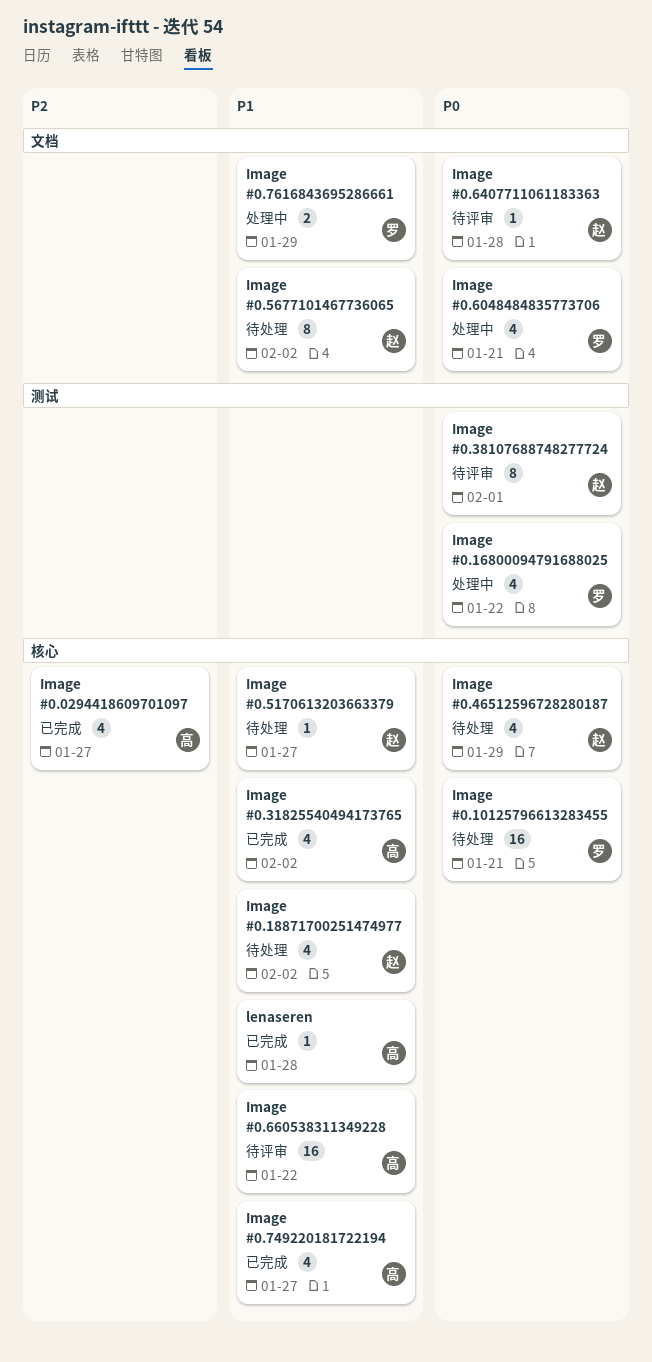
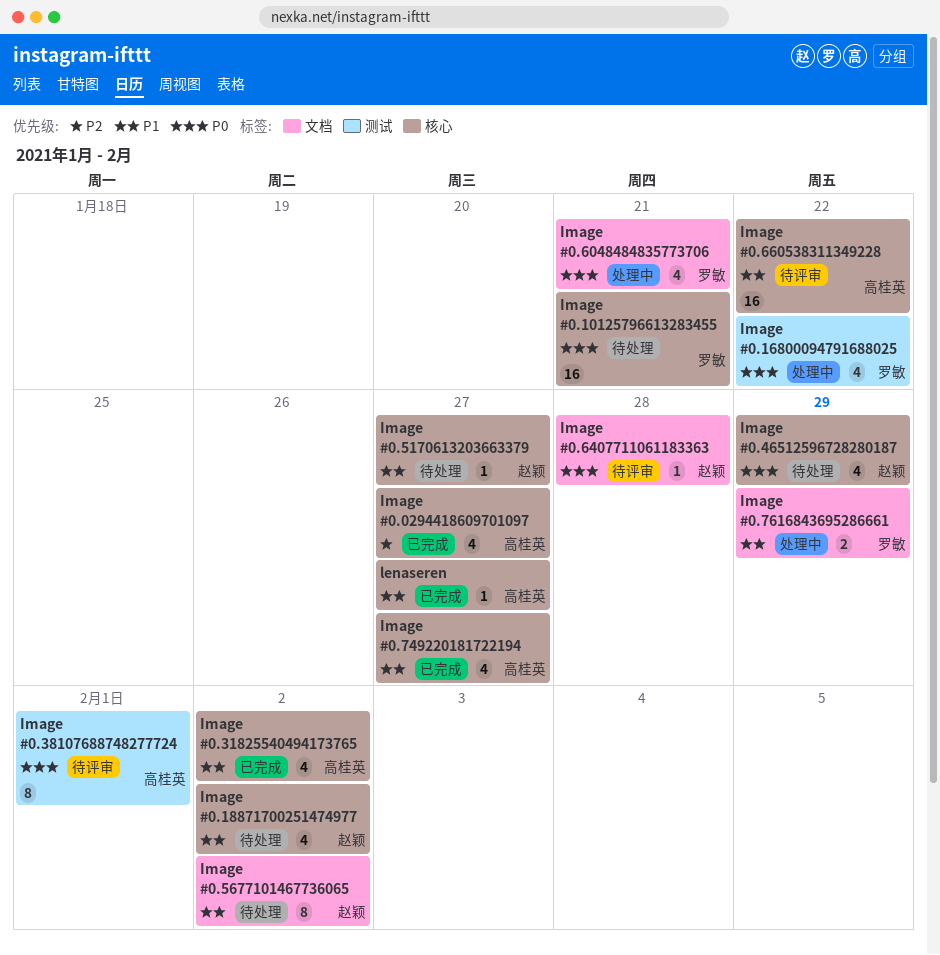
Image #0.38107688748277724, owner: 赵颖 -> 高桂英
lenaseren, due: Jan 28 -> Jan 27

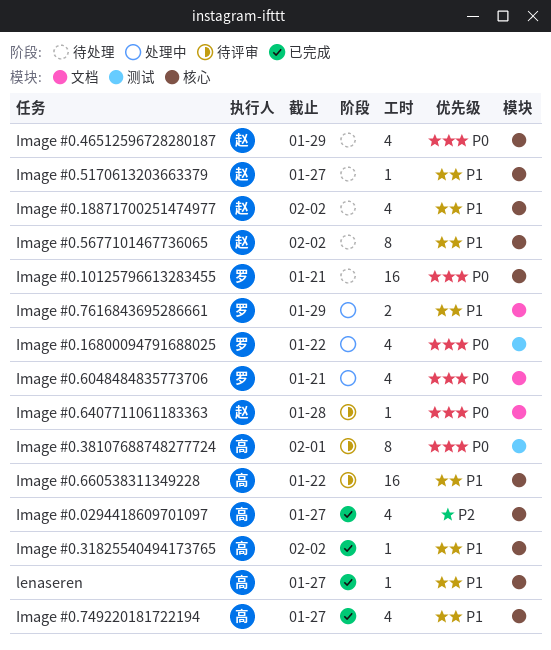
Image #0.31825540494173765, estimate: 4 -> 1
Image #0.5677101467736065, label: 文档 -> 核心

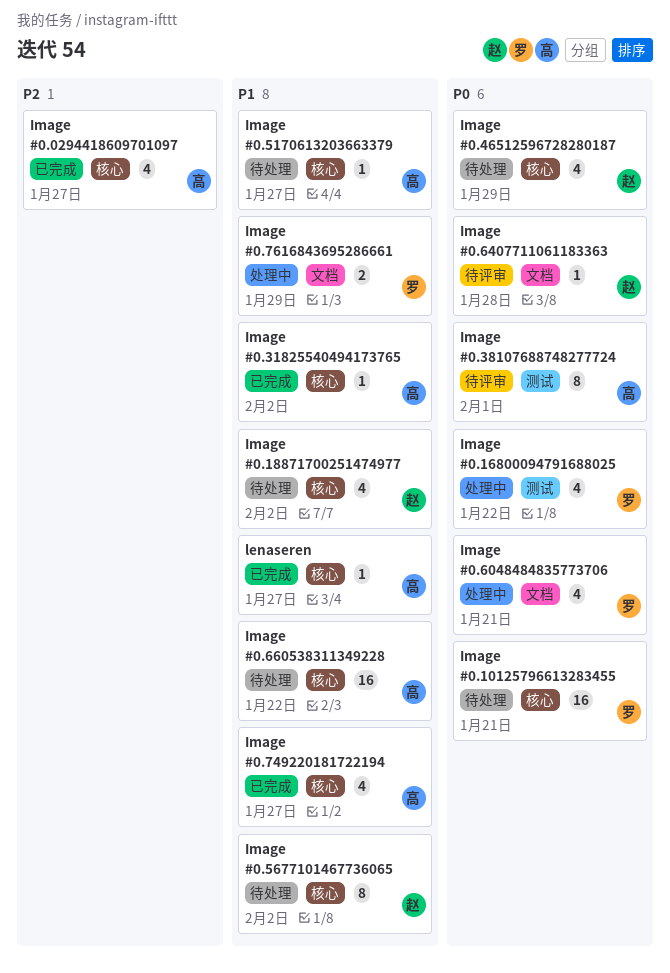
Image #0.5170613203663379, owner: 赵 -> 高
Image #0.660538311349228, status: 待评审 -> 待处理

